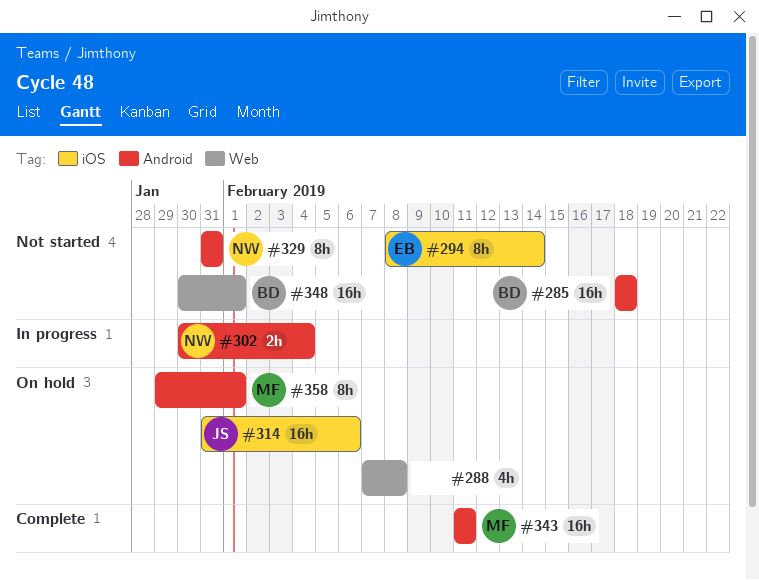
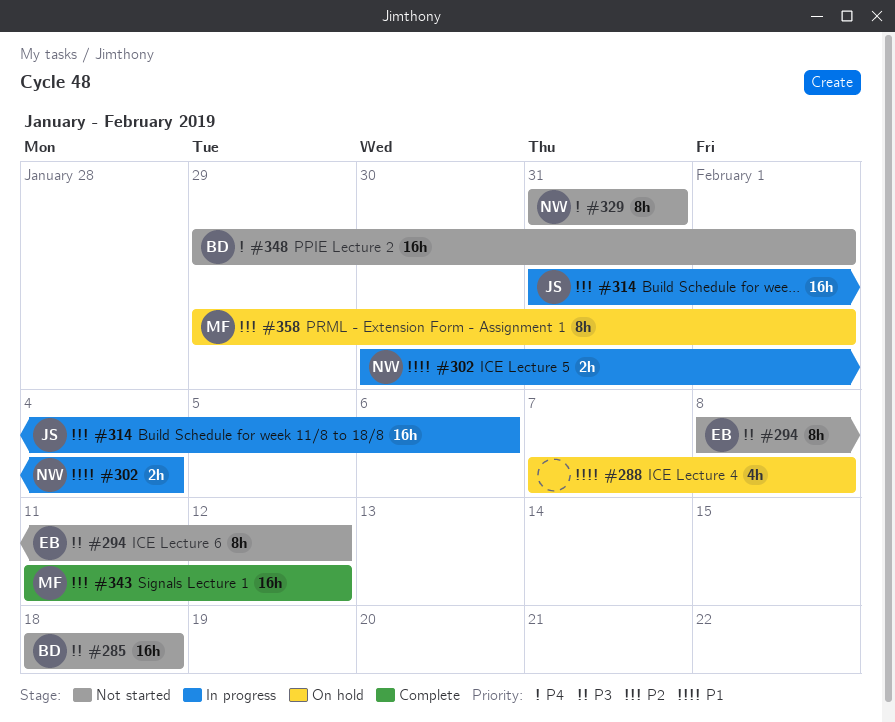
#294, due: Feb 14 -> Feb 12
#314, status: On hold -> In progress
#343, due: Feb 11 -> Feb 12
#348, start: Jan 30 -> Jan 29

